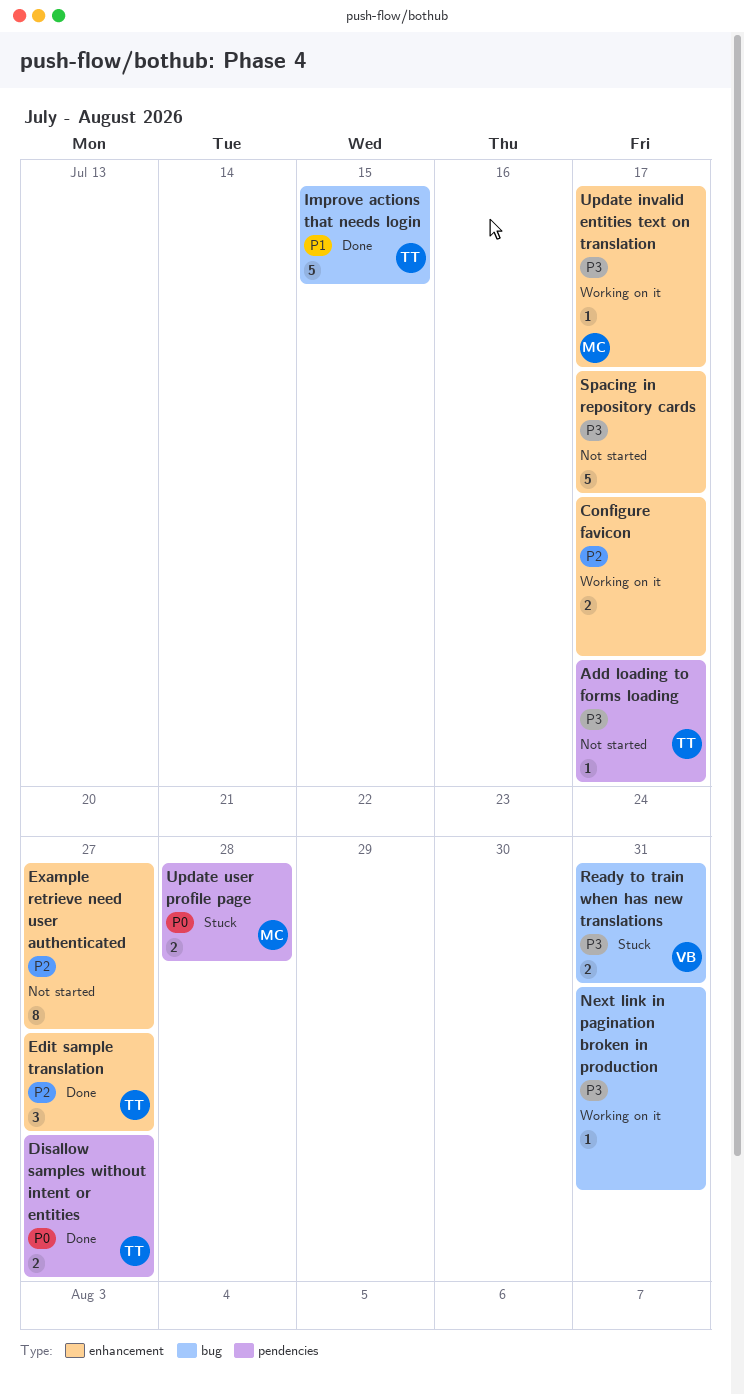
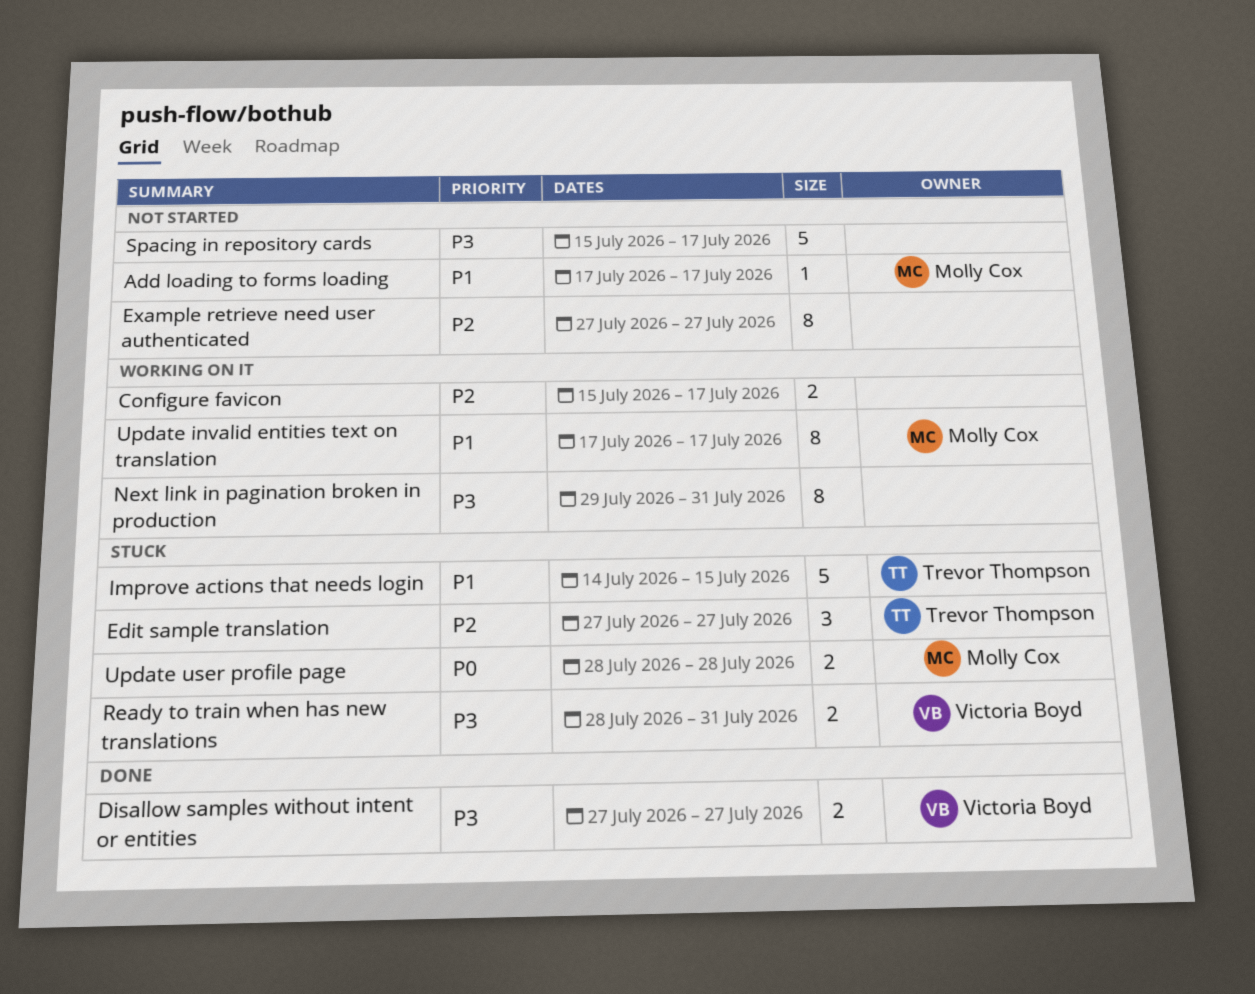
Add loading to forms loading, owner: Trevor Thompson -> Molly Cox
Add loading to forms loading, priority: P3 -> P1
Disallow samples without intent or entities, owner: Trevor Thompson -> Victoria Boyd
Disallow samples without intent or entities, priority: P0 -> P3
Edit sample translation, status: Done -> Stuck
Improve actions that needs login, status: Done -> Stuck
Next link in pagination broken in production, estimate: 1 -> 8
Update invalid entities text on translation, priority: P3 -> P1
Update invalid entities text on translation, estimate: 1 -> 8

